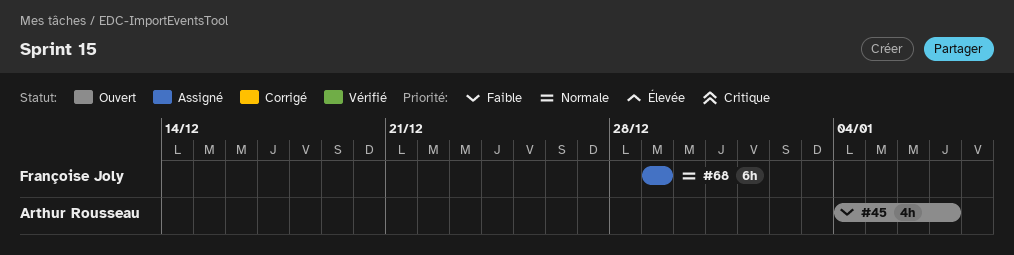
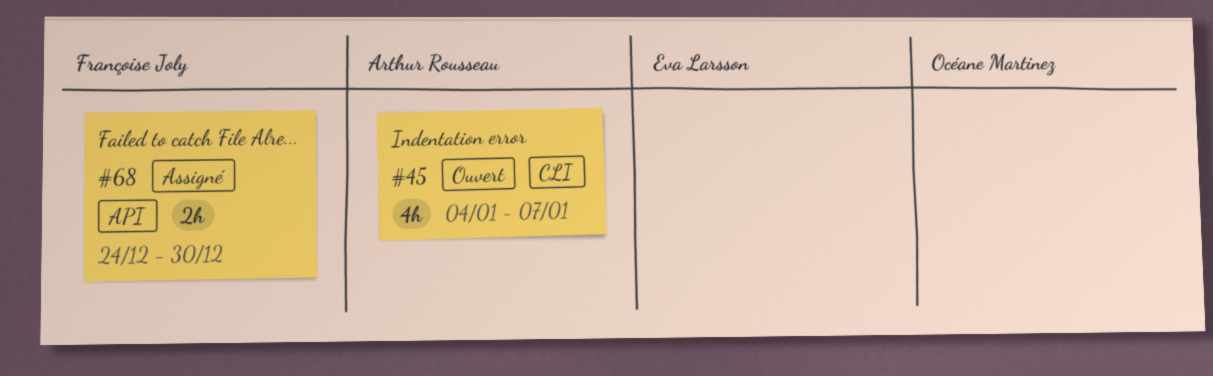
#68, estimate: 6h -> 2h
#68, start: Dec 29 -> Dec 24
#68, due: Dec 29 -> Dec 30

